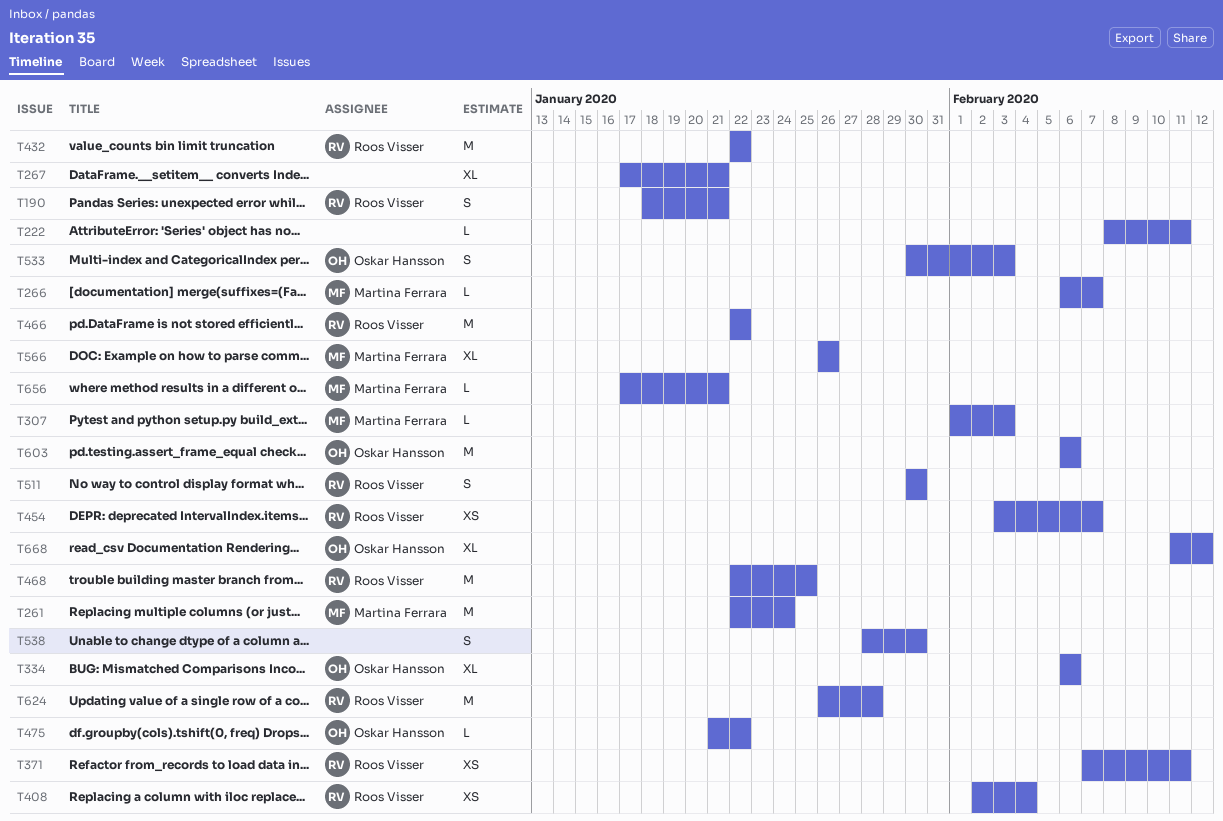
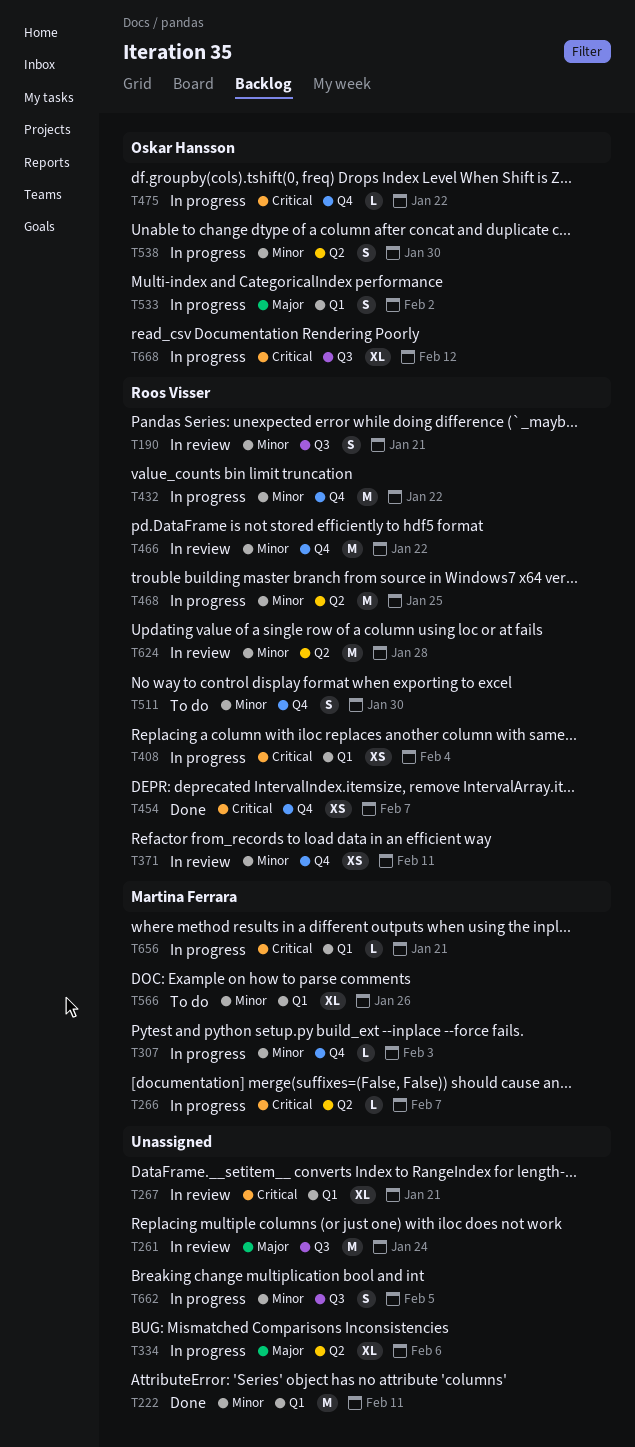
T222, estimate: L -> M
T261, owner: Martina Ferrara -> none
T334, owner: Oskar Hansson -> none
T533, due: Feb 3 -> Feb 2
T538, owner: none -> Oskar Hansson
T603: present -> none
T662: none -> present

